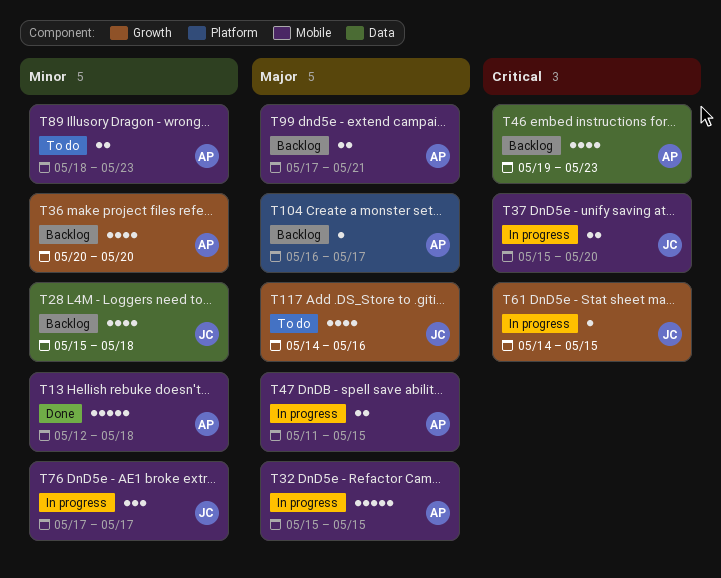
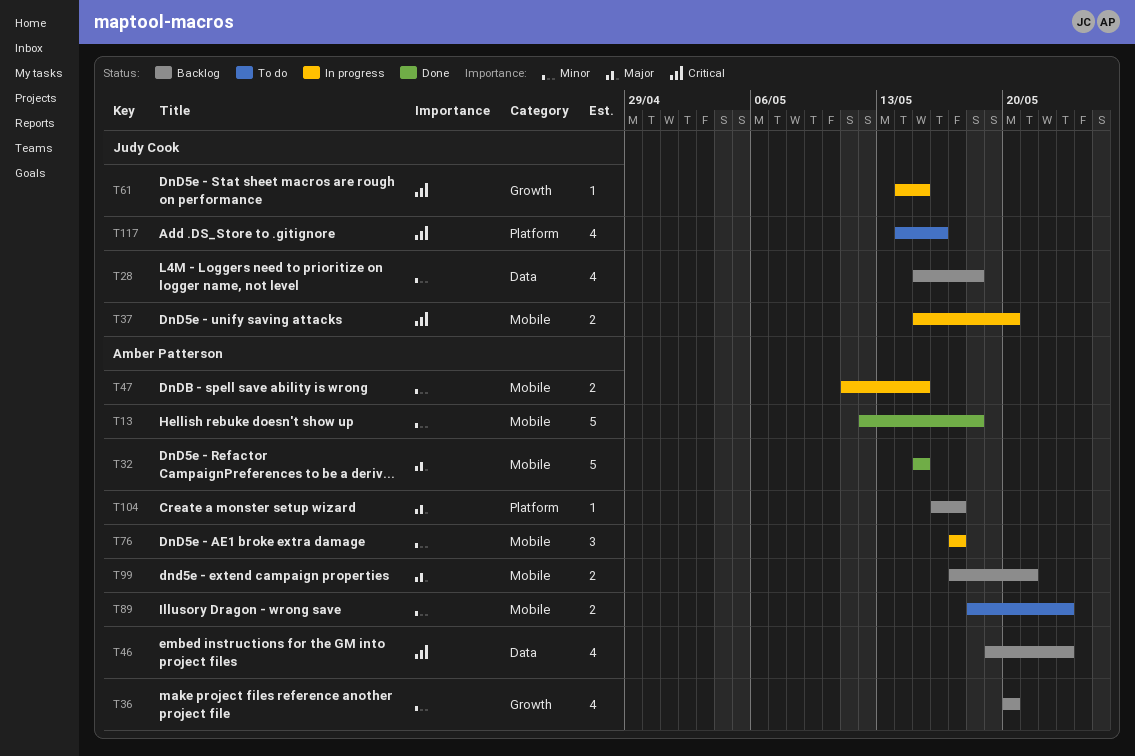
T32, status: In progress -> Done
T47, priority: Major -> Minor
T76, owner: Judy Cook -> Amber Patterson
T117, priority: Major -> Critical
T117, label: Growth -> Platform

